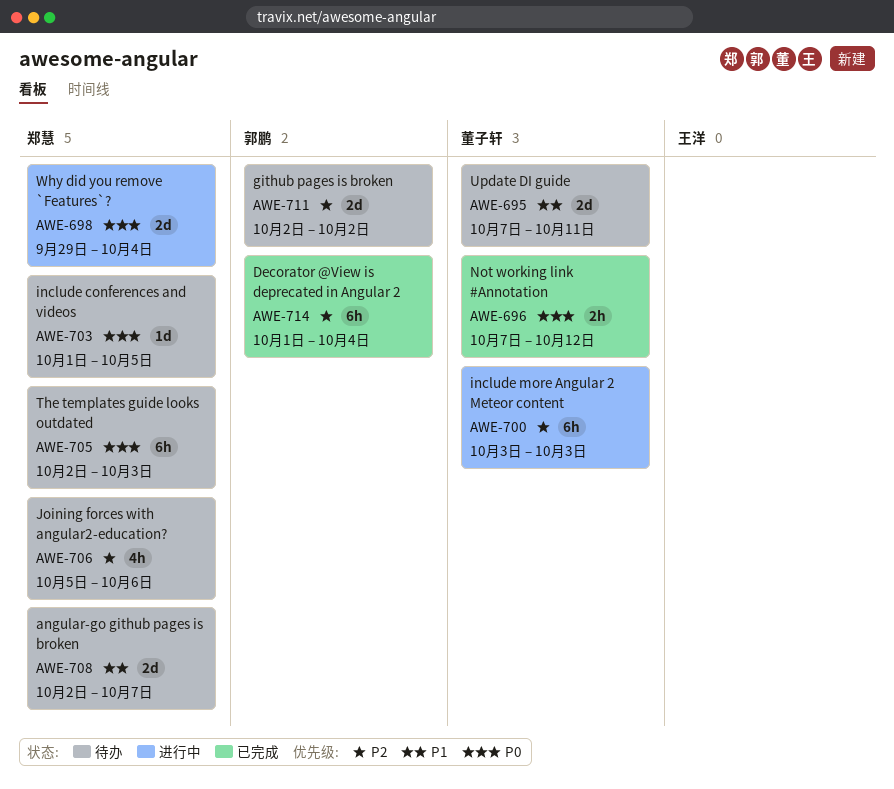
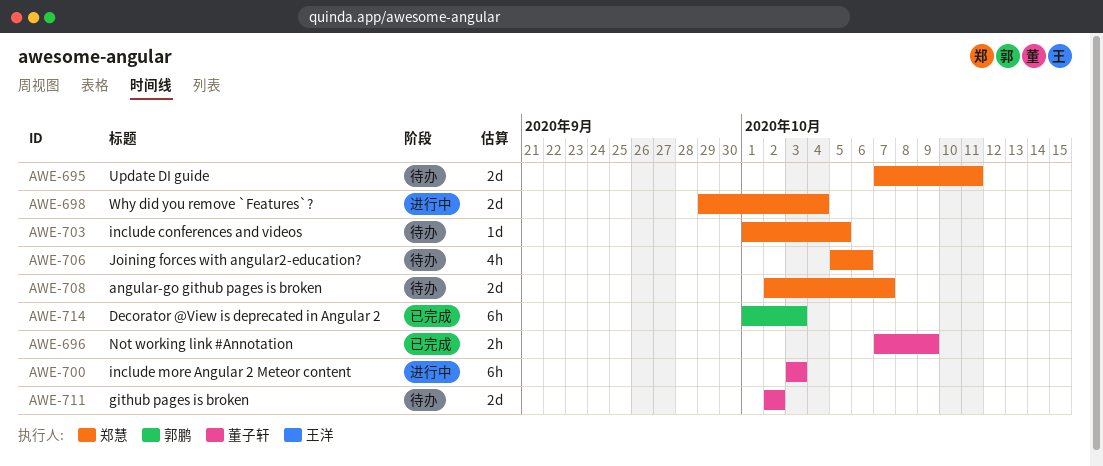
AWE-695, owner: 董子轩 -> 郑慧
AWE-696, due: Oct 12 -> Oct 9
AWE-705: present -> none
AWE-711, owner: 郭鹏 -> 董子轩
AWE-714, due: Oct 4 -> Oct 3

